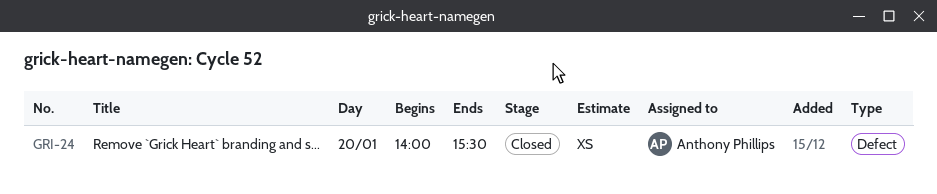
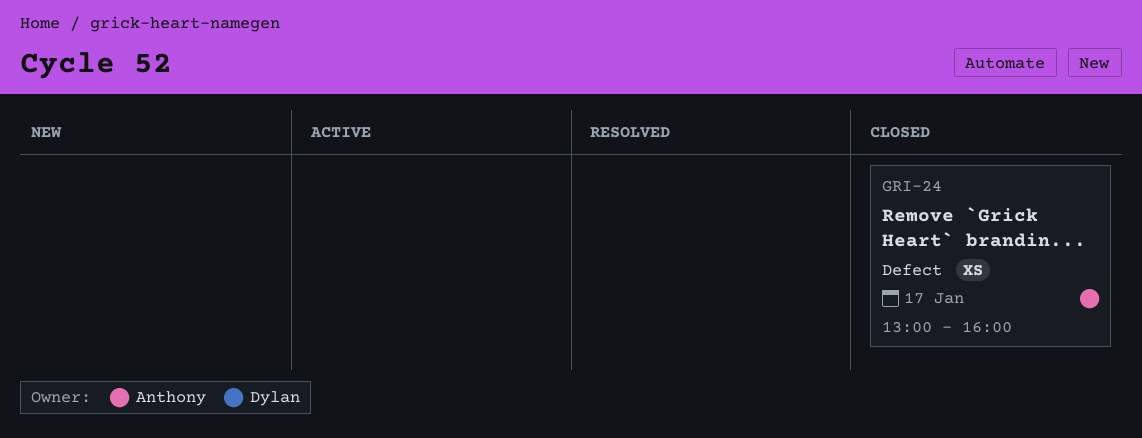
GRI-24, day: Jan 20 -> Jan 17
GRI-24, begins: 14:00 -> 13:00
GRI-24, ends: 15:30 -> 16:00

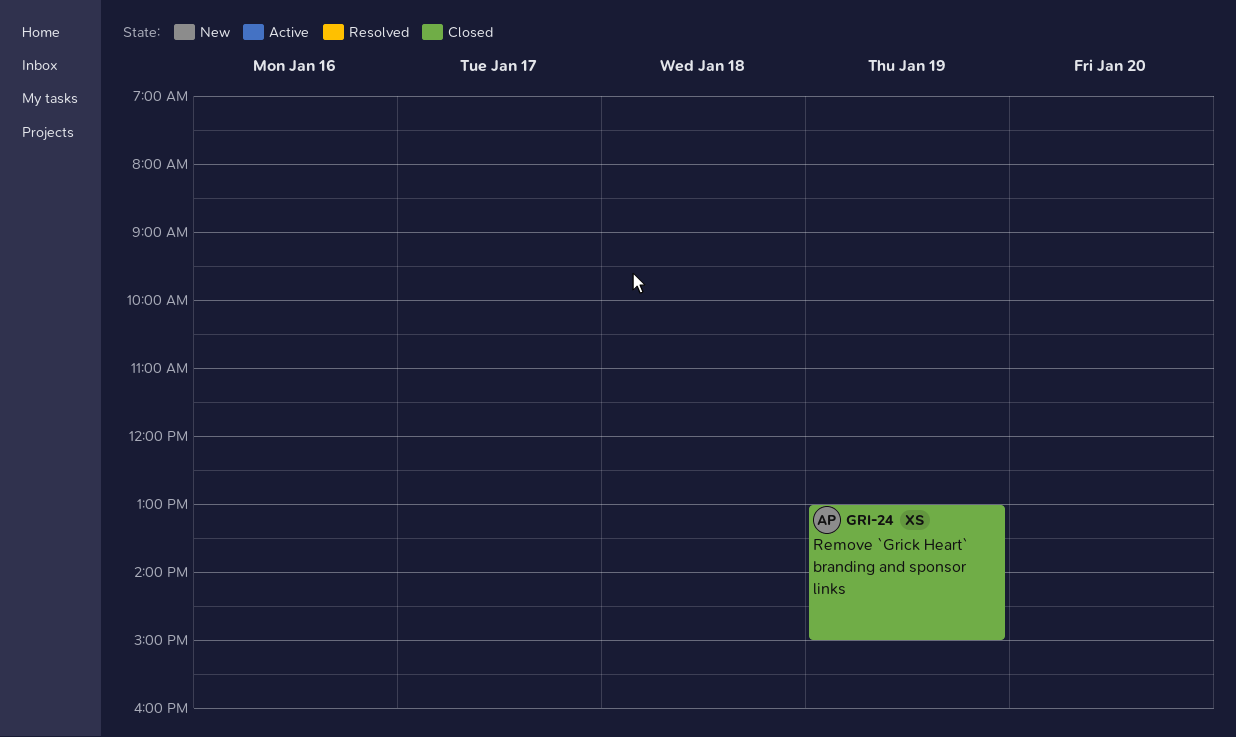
GRI-24, day: Jan 17 -> Jan 19
GRI-24, ends: 16:00 -> 15:00

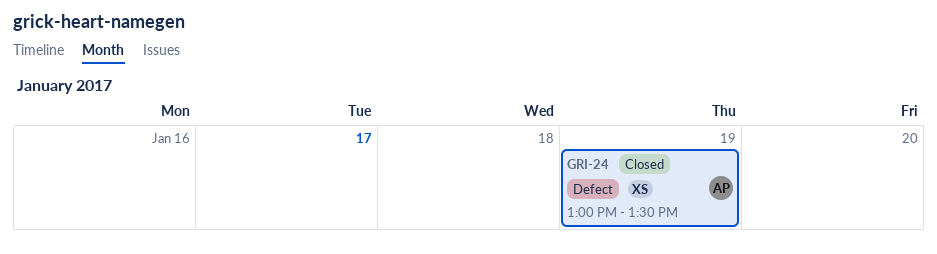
GRI-24, ends: 15:00 -> 13:30

